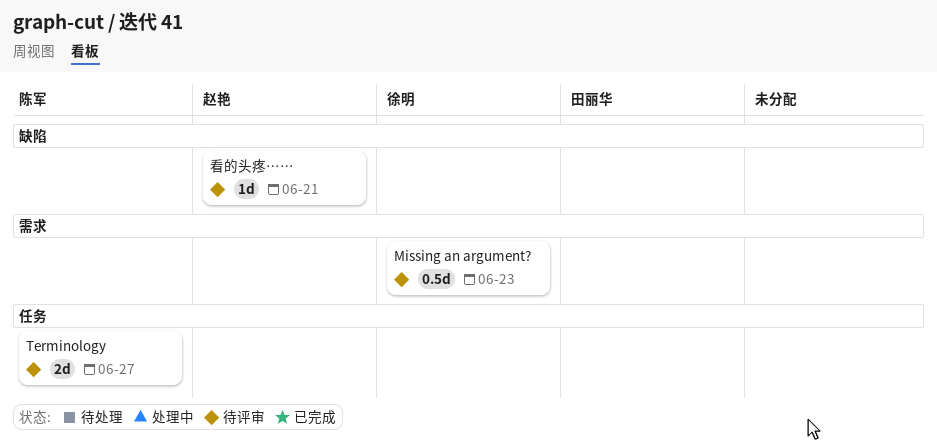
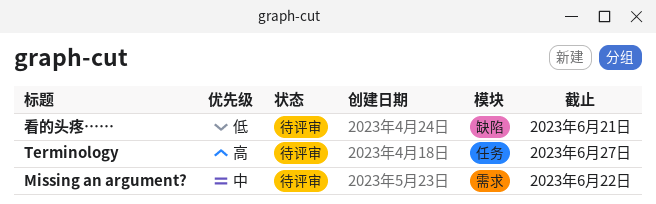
Missing an argument?, due: Jun 23 -> Jun 22

